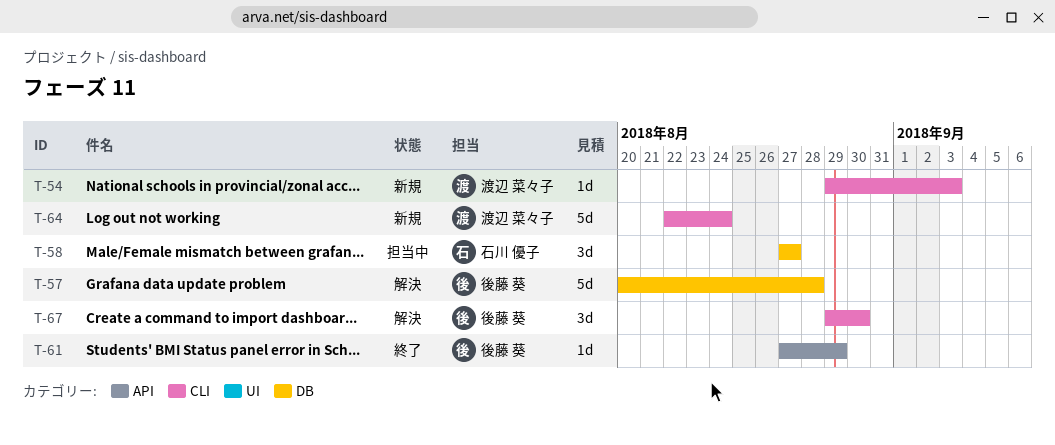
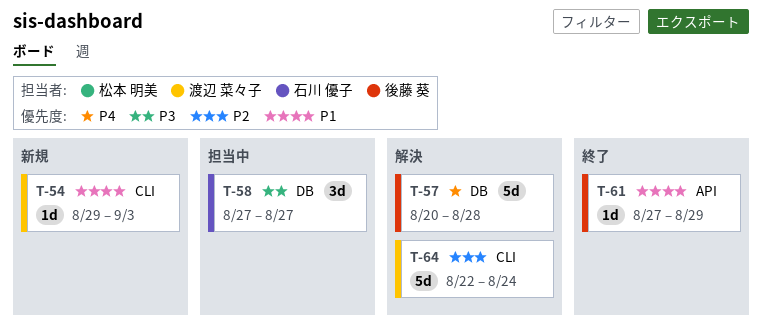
T-64, status: 新規 -> 解決
T-67: present -> none

